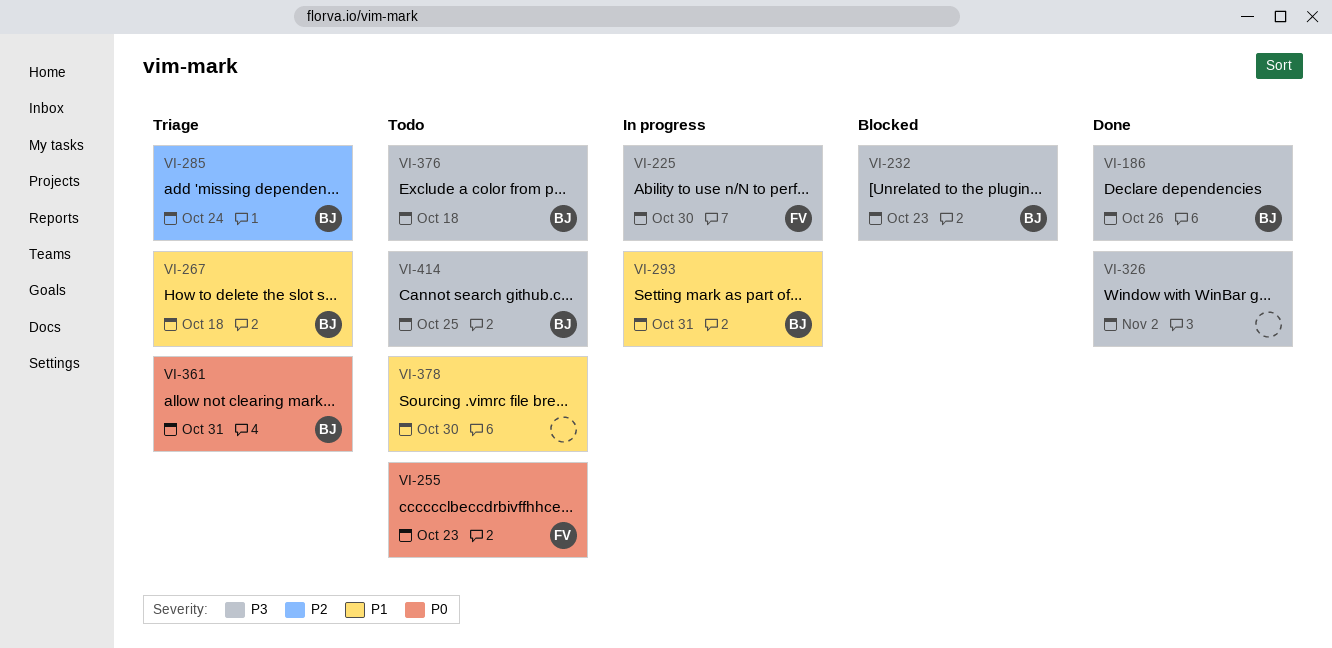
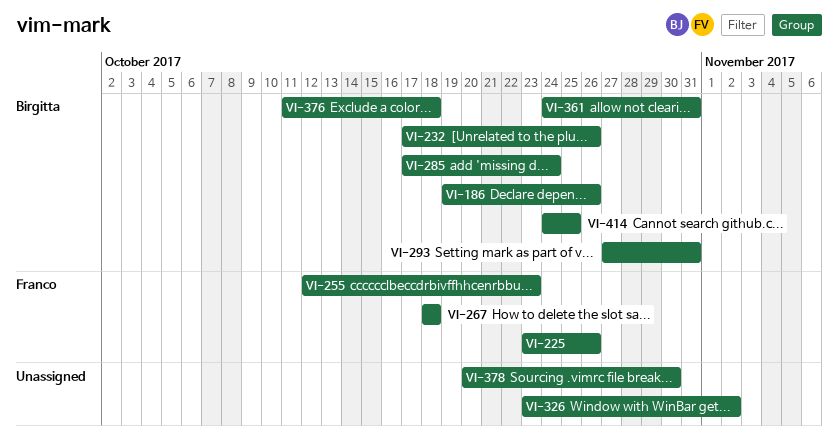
VI-225, due: Oct 30 -> Oct 26
VI-232, due: Oct 23 -> Oct 26
VI-267, owner: Birgitta -> Franco

